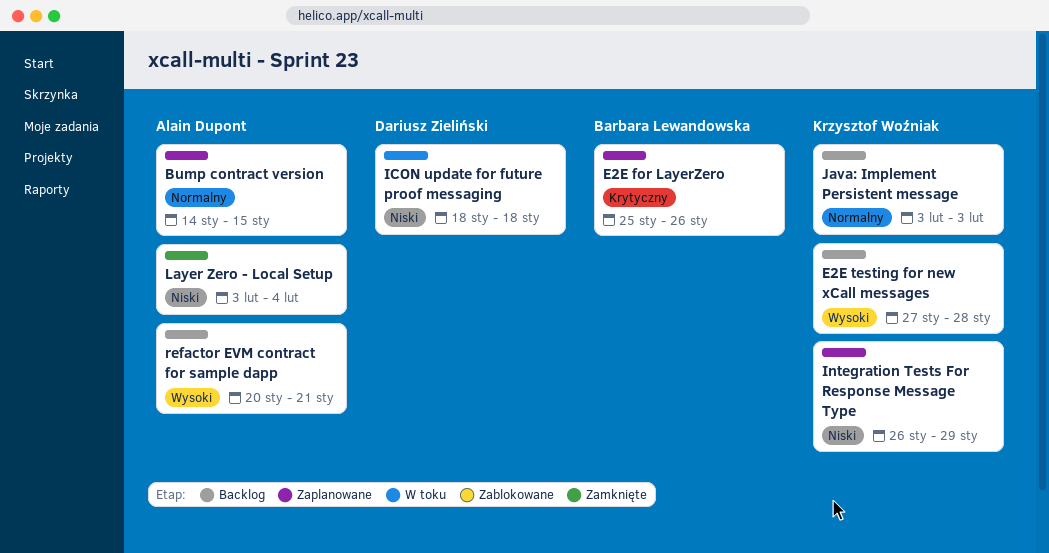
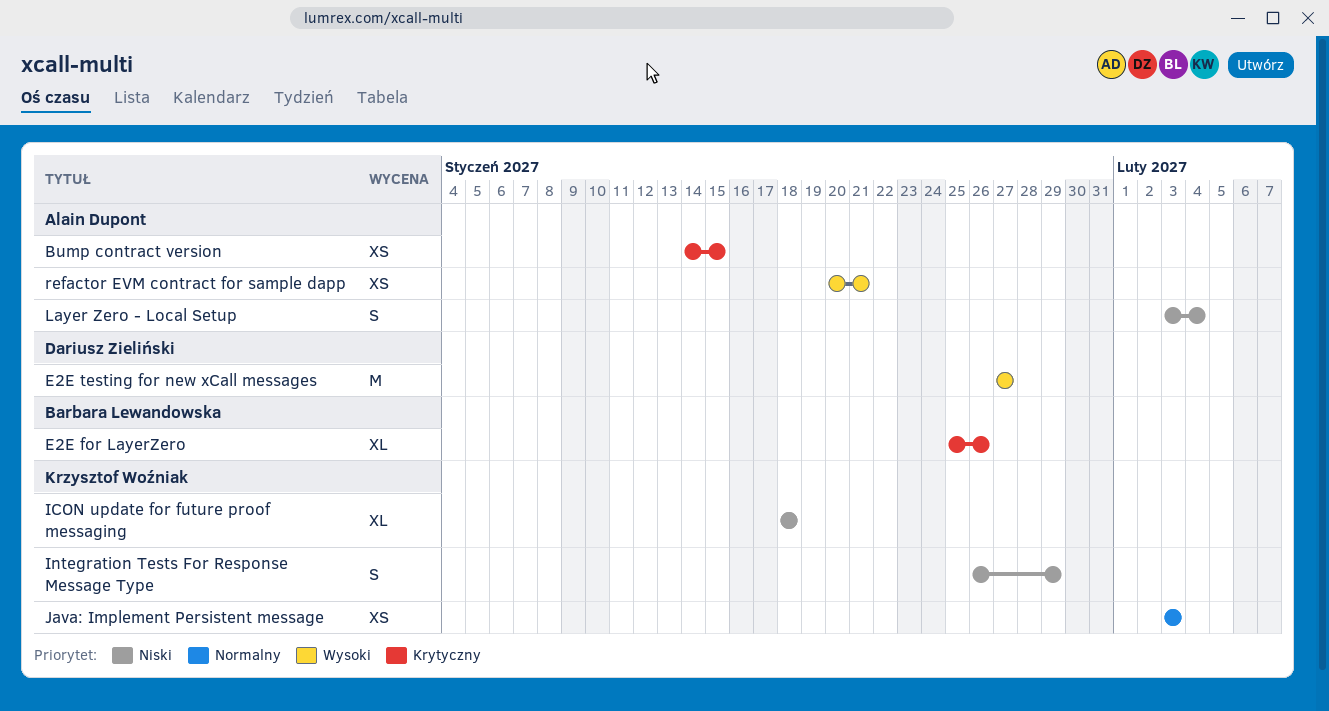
Bump contract version, priority: Normalny -> Krytyczny
E2E testing for new xCall messages, owner: Krzysztof Woźniak -> Dariusz Zieliński
E2E testing for new xCall messages, due: Jan 28 -> Jan 27
ICON update for future proof messaging, owner: Dariusz Zieliński -> Krzysztof Woźniak

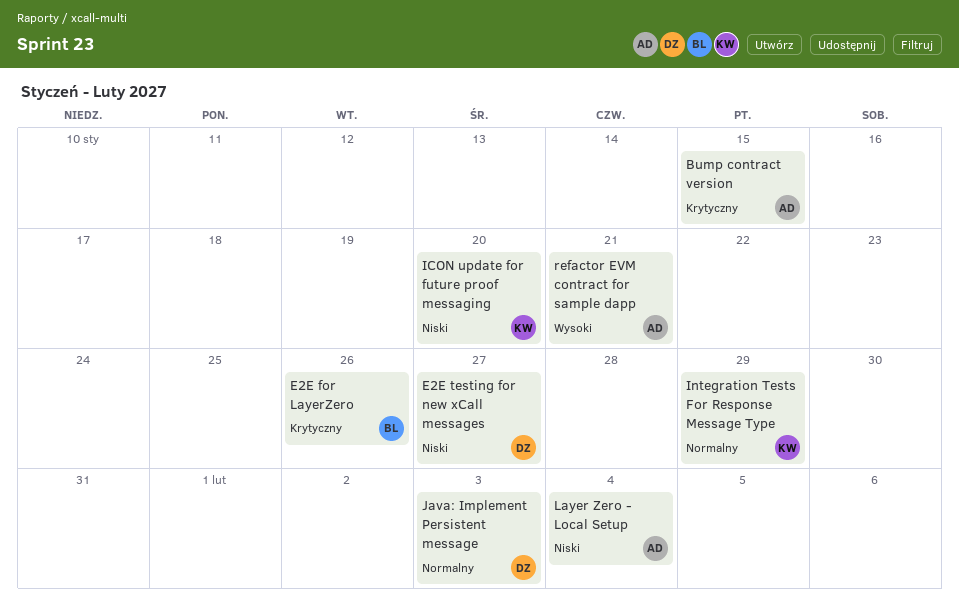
E2E testing for new xCall messages, priority: Wysoki -> Niski
ICON update for future proof messaging, due: Jan 18 -> Jan 20
Integration Tests For Response Message Type, priority: Niski -> Normalny
Java: Implement Persistent message, owner: Krzysztof Woźniak -> Dariusz Zieliński

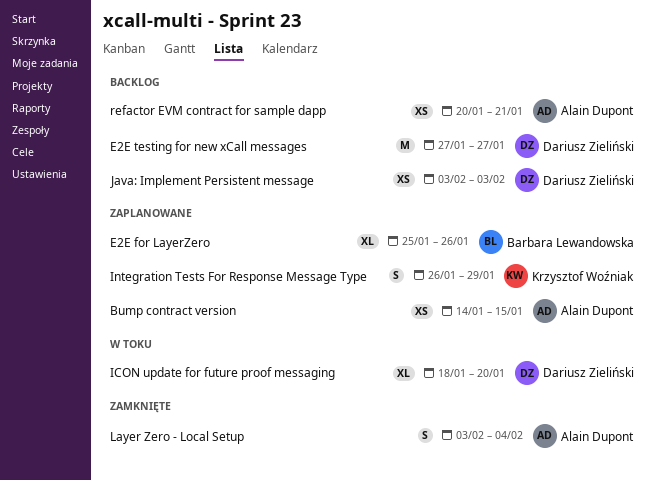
ICON update for future proof messaging, owner: Krzysztof Woźniak -> Dariusz Zieliński

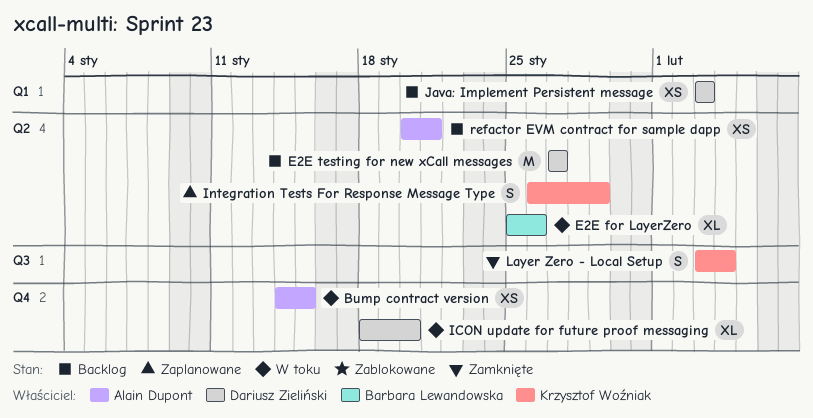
Bump contract version, status: Zaplanowane -> W toku
E2E for LayerZero, status: Zaplanowane -> W toku
Layer Zero - Local Setup, owner: Alain Dupont -> Krzysztof Woźniak

